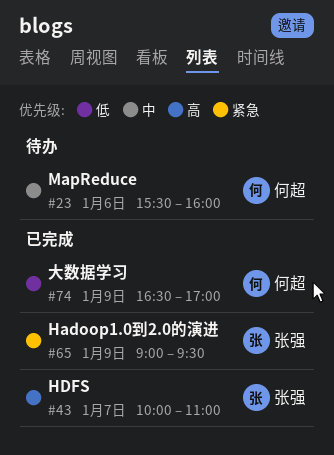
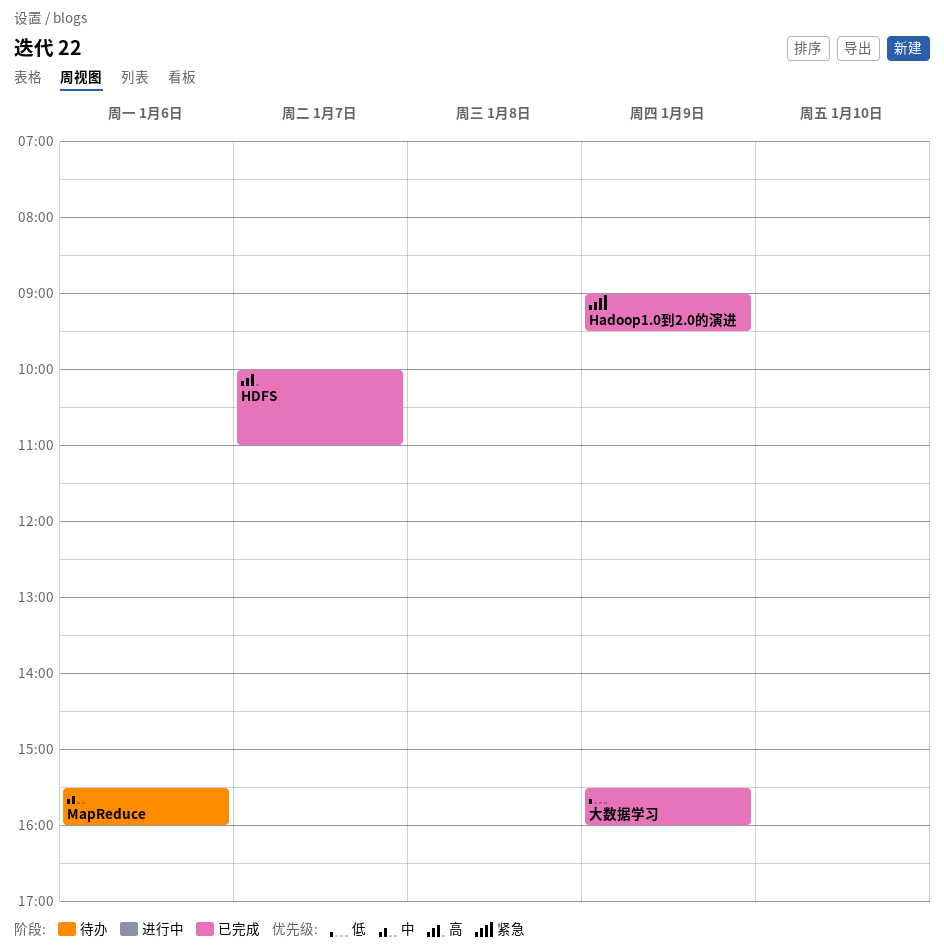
大数据学习, begins: 16:30 -> 15:30
大数据学习, ends: 17:00 -> 16:00

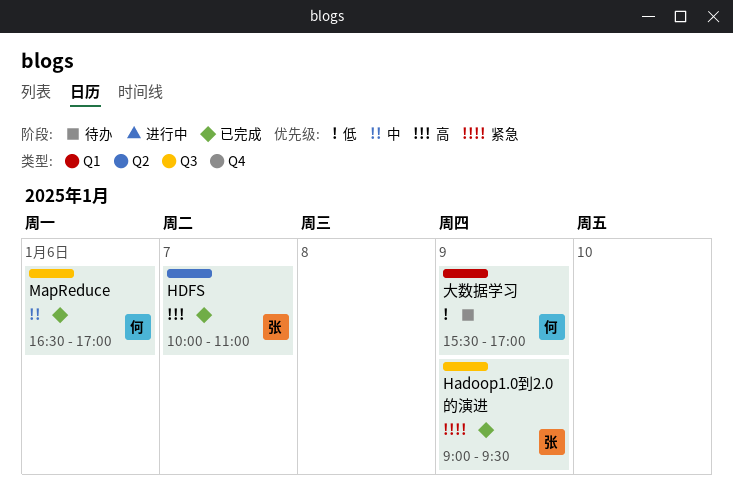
MapReduce, status: 待办 -> 已完成
MapReduce, begins: 15:30 -> 16:30
MapReduce, ends: 16:00 -> 17:00
大数据学习, status: 已完成 -> 待办
大数据学习, ends: 16:00 -> 17:00

